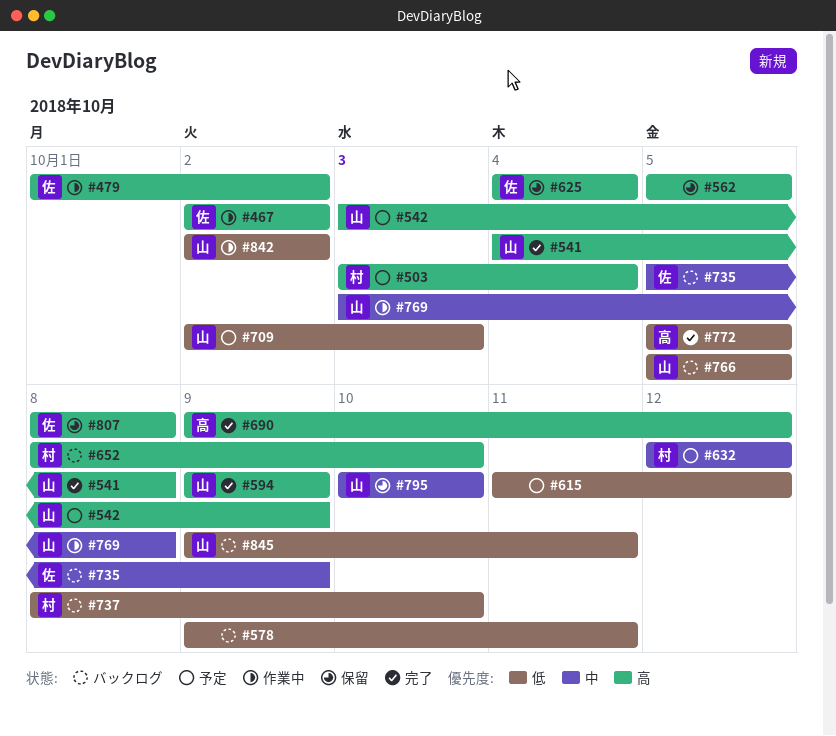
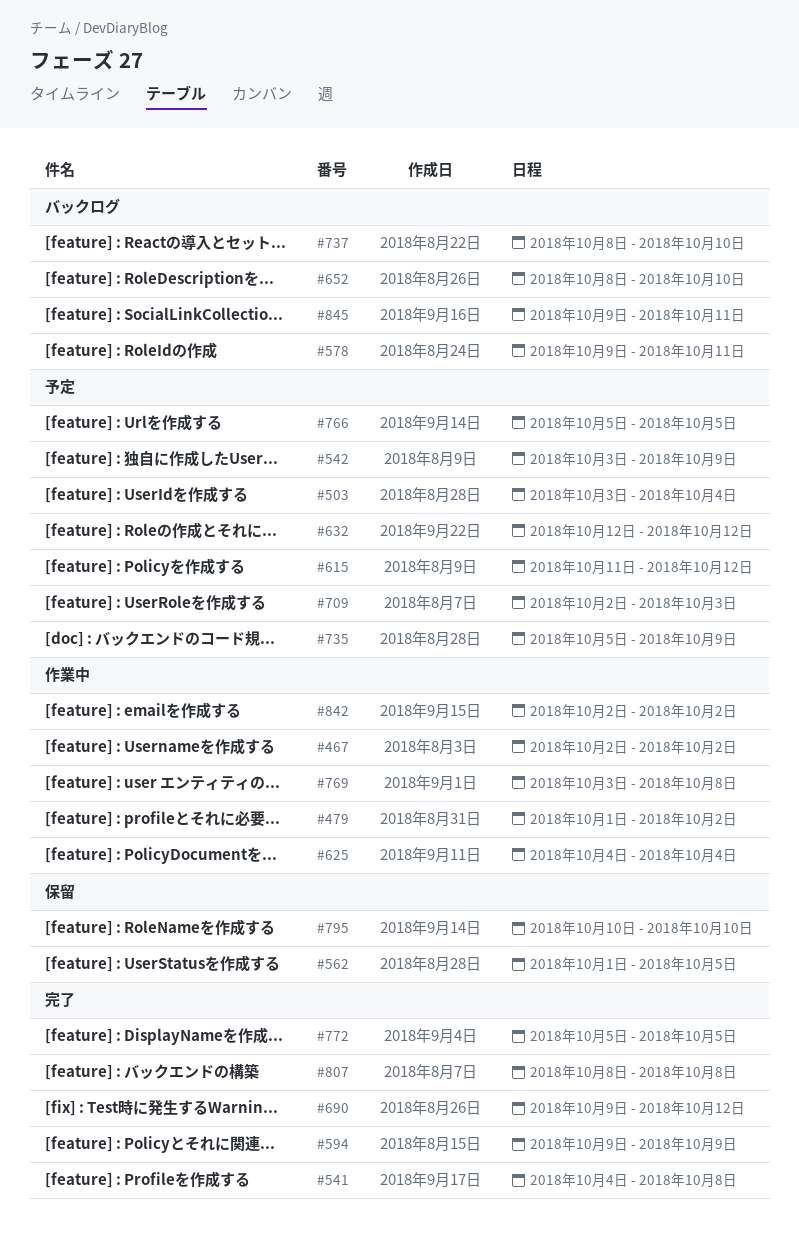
#562, start: Oct 5 -> Oct 1
#625, status: 保留 -> 作業中
#735, status: バックログ -> 予定
#766, status: バックログ -> 予定
#807, status: 保留 -> 完了

